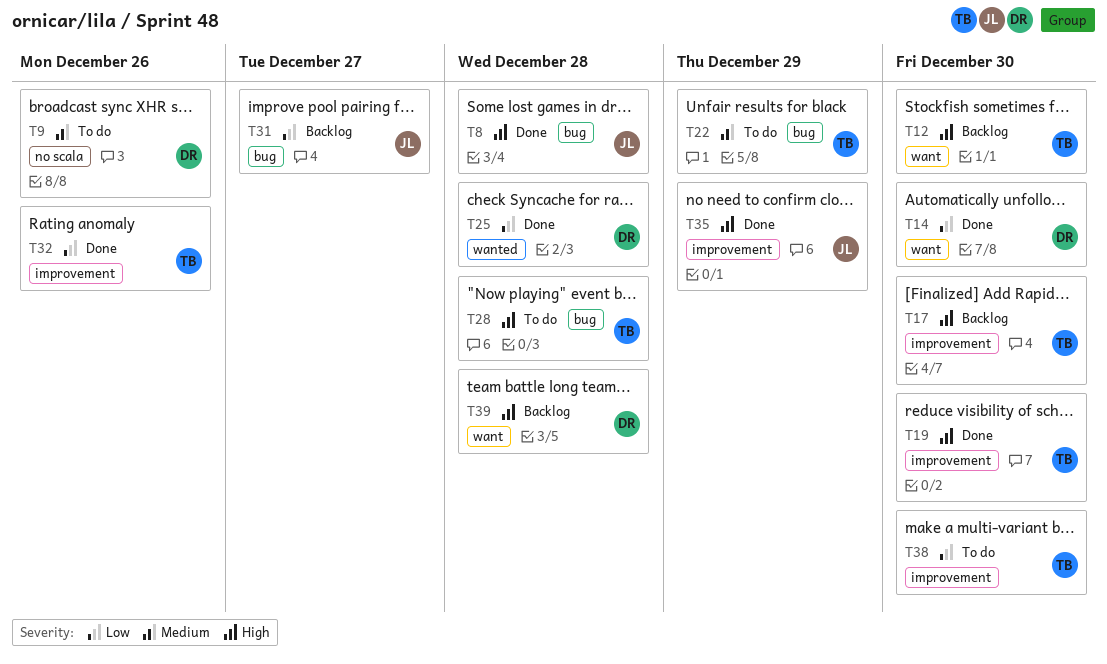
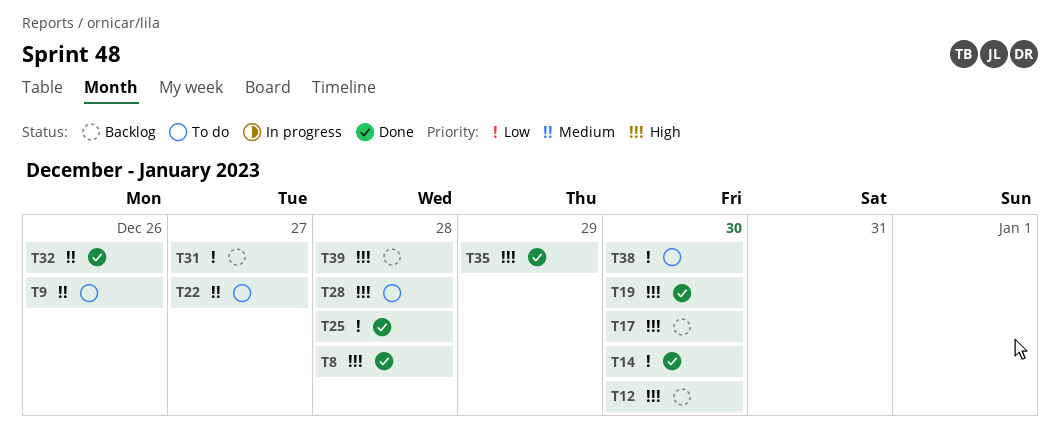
T22, due: Dec 29 -> Dec 27
T32, priority: Low -> Medium

